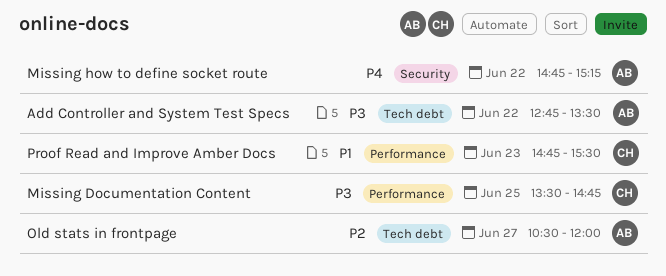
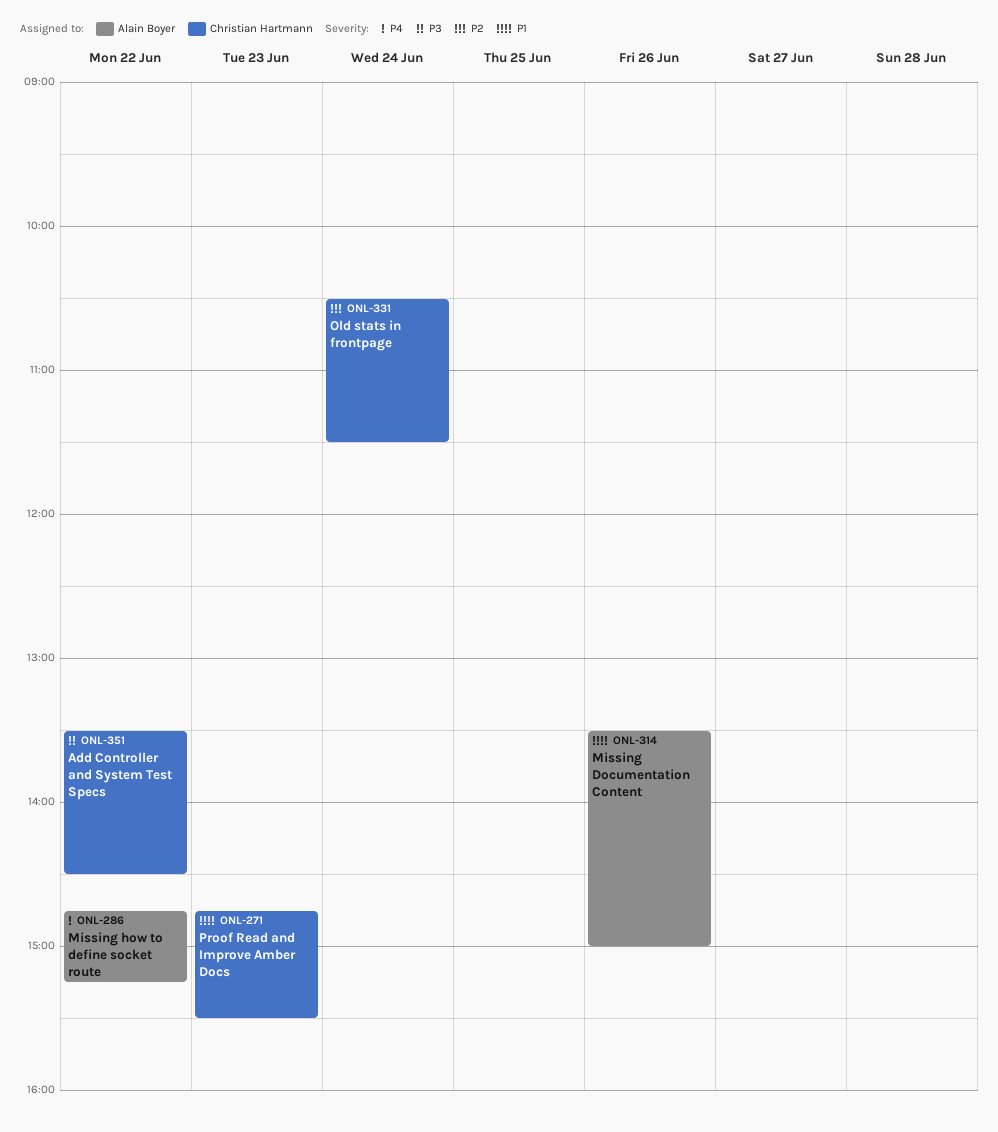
Add Controller and System Test Specs, owner: Alain Boyer -> Christian Hartmann
Add Controller and System Test Specs, begins: 12:45 -> 13:30
Add Controller and System Test Specs, ends: 13:30 -> 14:30
Missing Documentation Content, owner: Christian Hartmann -> Alain Boyer
Missing Documentation Content, priority: P3 -> P1
Missing Documentation Content, day: Jun 25 -> Jun 26
Missing Documentation Content, ends: 14:45 -> 15:00
Old stats in frontpage, owner: Alain Boyer -> Christian Hartmann
Old stats in frontpage, day: Jun 27 -> Jun 24
Old stats in frontpage, ends: 12:00 -> 11:30

